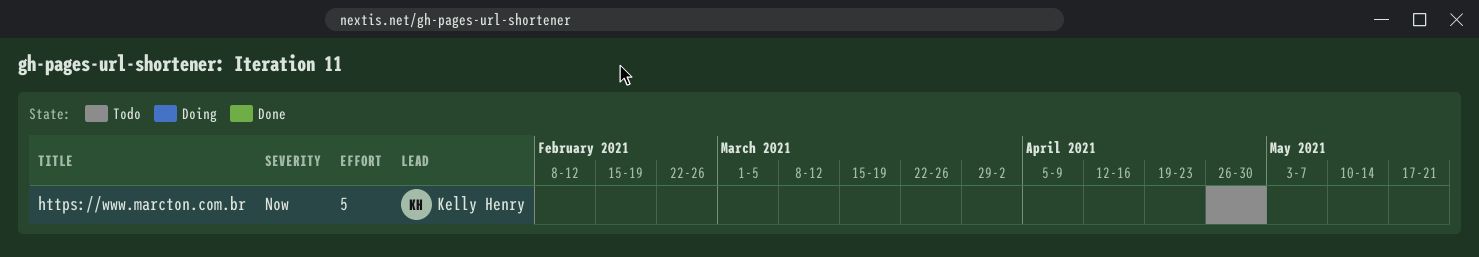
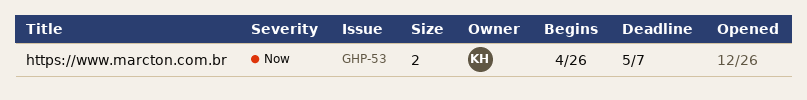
https://www.marcton.com.br, estimate: 5 -> 2
https://www.marcton.com.br, due: Apr 30 -> May 7

